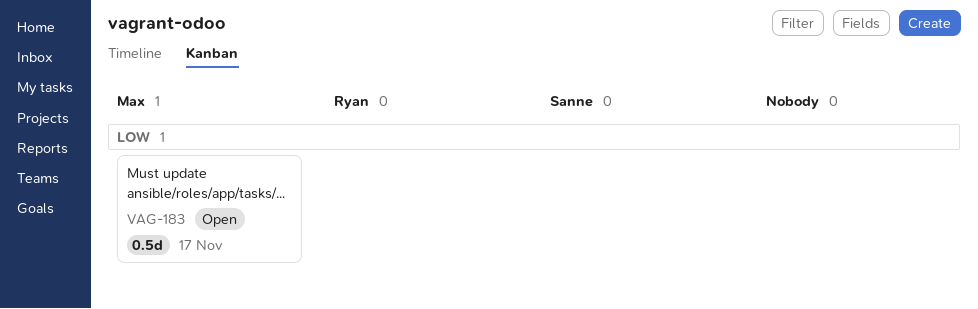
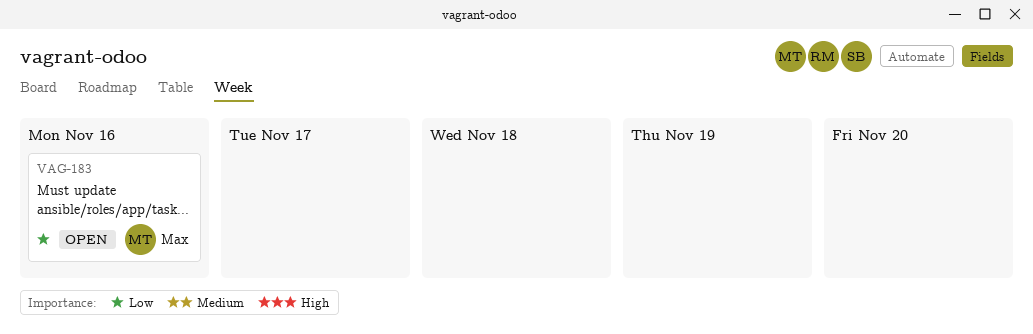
VAG-183, due: Nov 17 -> Nov 16

